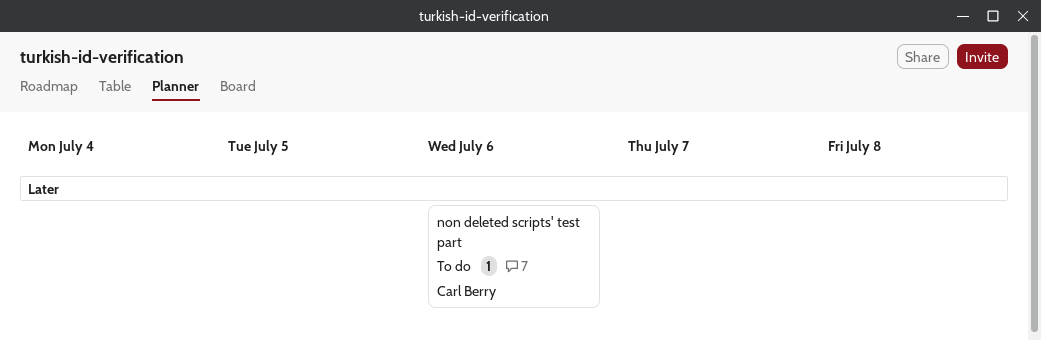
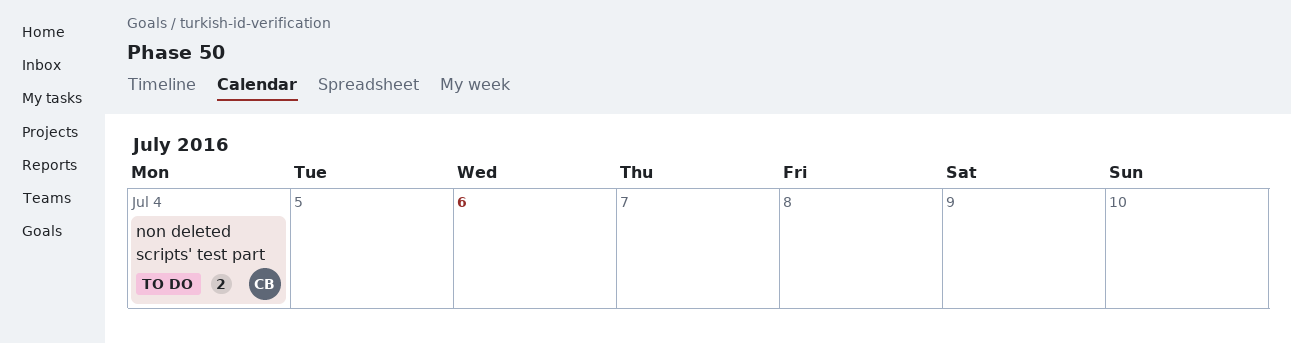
non deleted scripts' test part, estimate: 1 -> 2
non deleted scripts' test part, due: Jul 6 -> Jul 4

